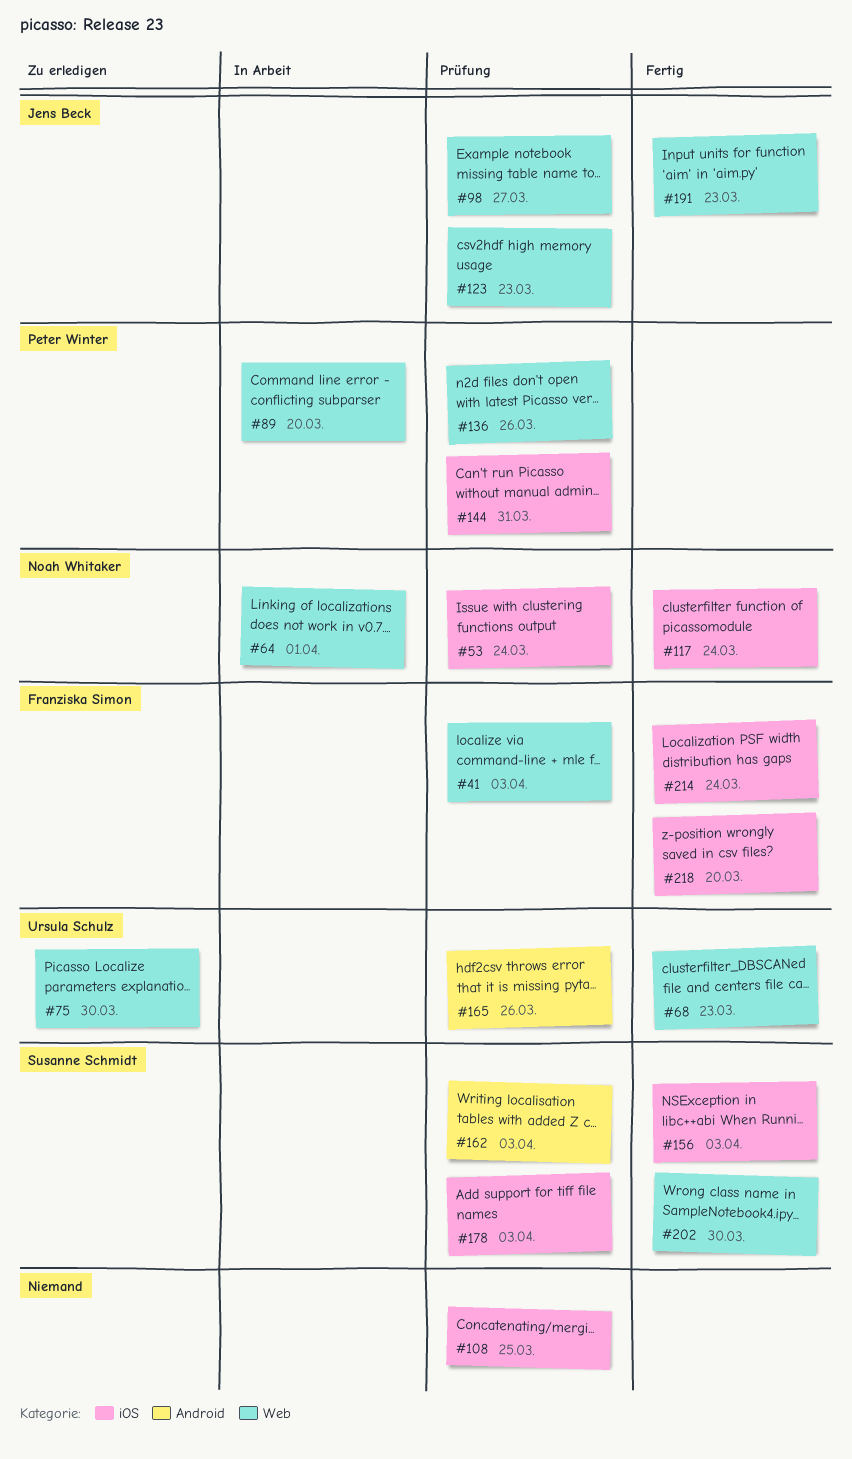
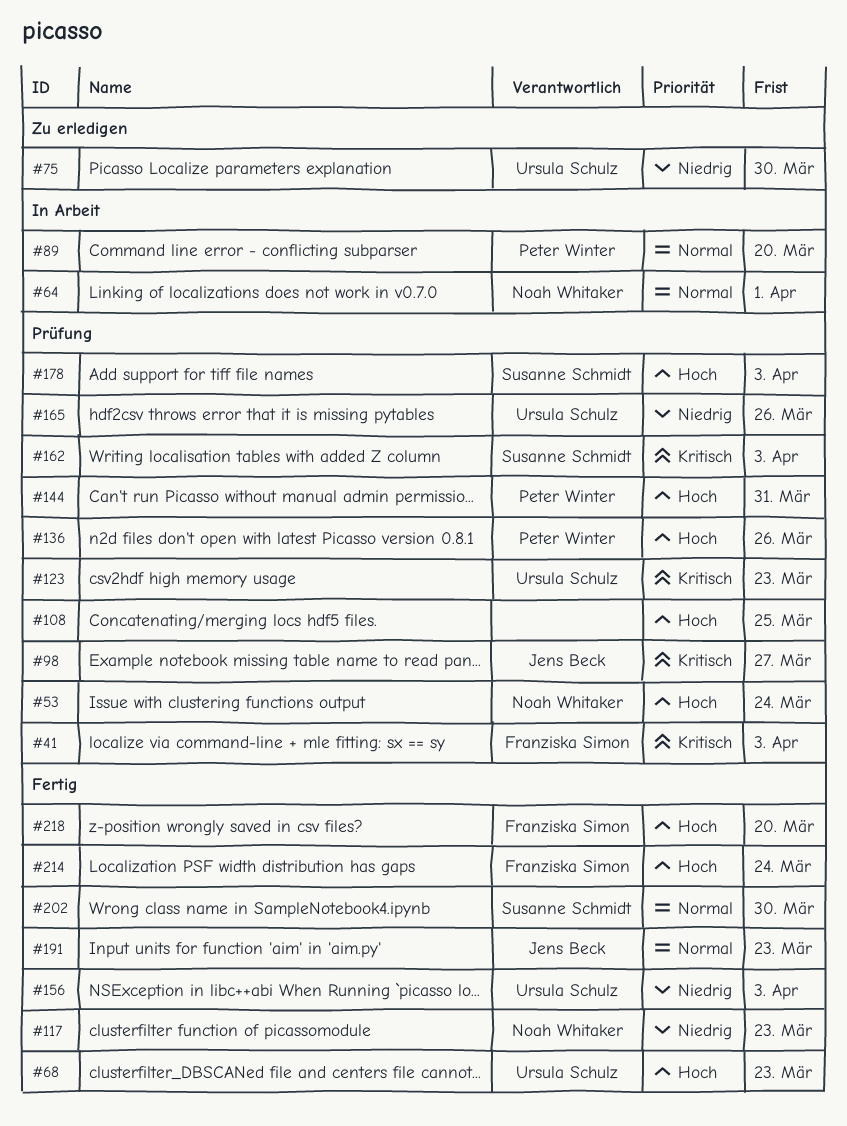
#117, due: Mar 24 -> Mar 23
#123, owner: Jens Beck -> Ursula Schulz
#156, owner: Susanne Schmidt -> Ursula Schulz

